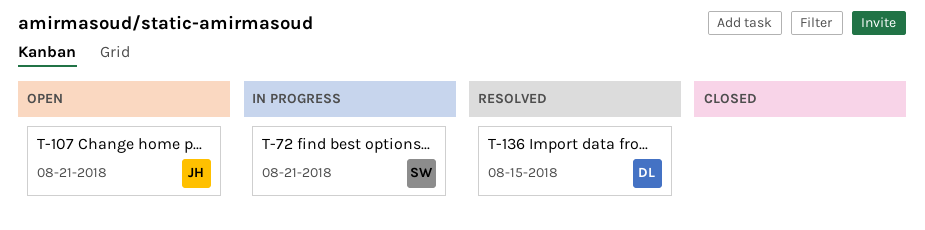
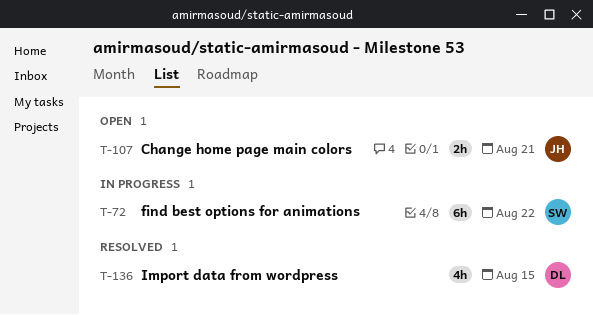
T-72, due: Aug 21 -> Aug 22

